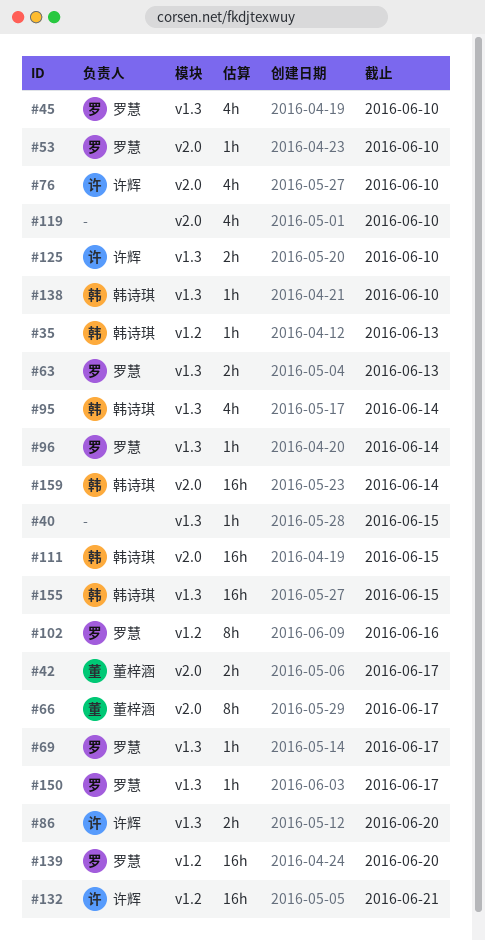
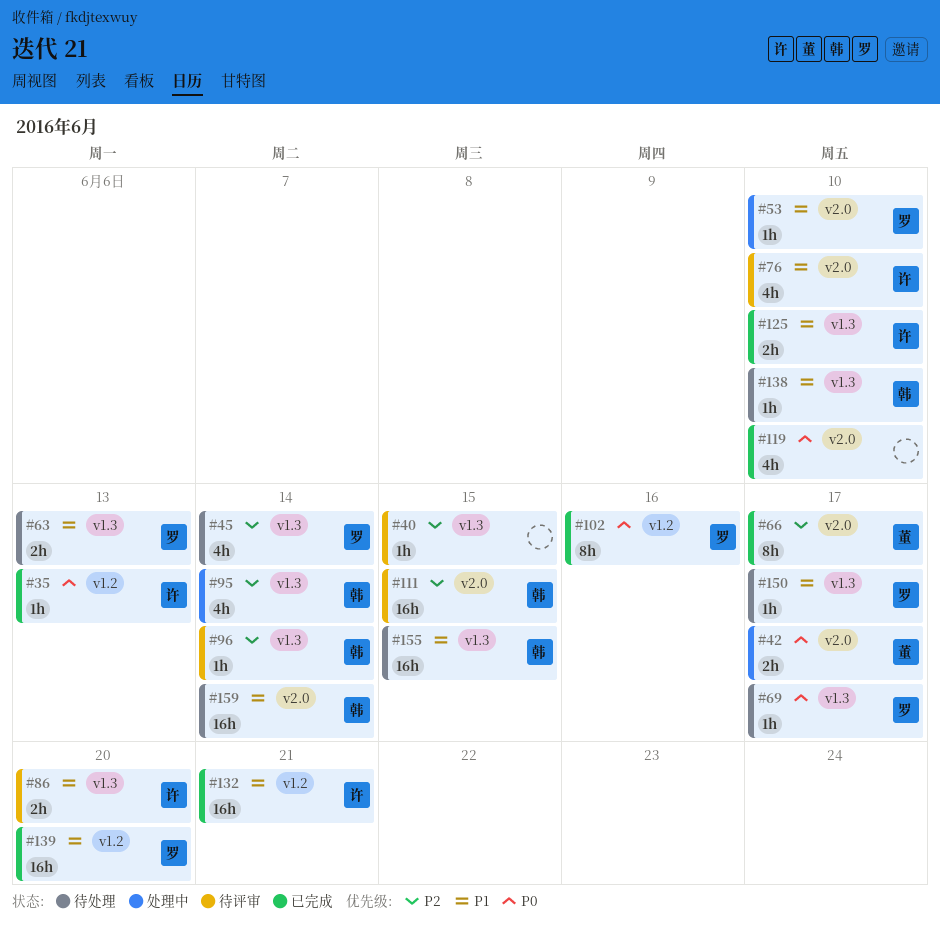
#35, owner: 韩诗琪 -> 许辉
#45, due: Jun 10 -> Jun 14
#96, owner: 罗慧 -> 韩诗琪

